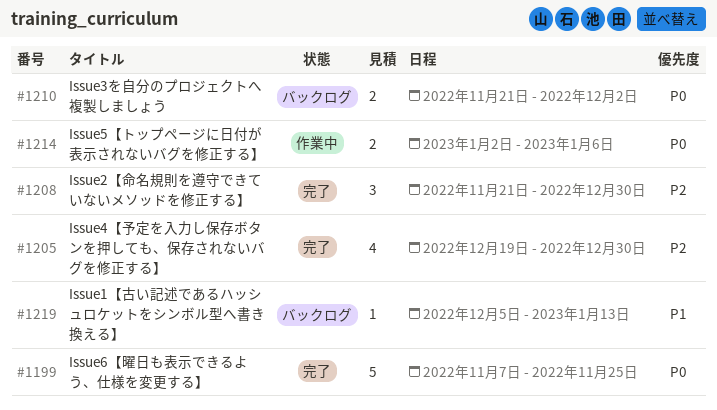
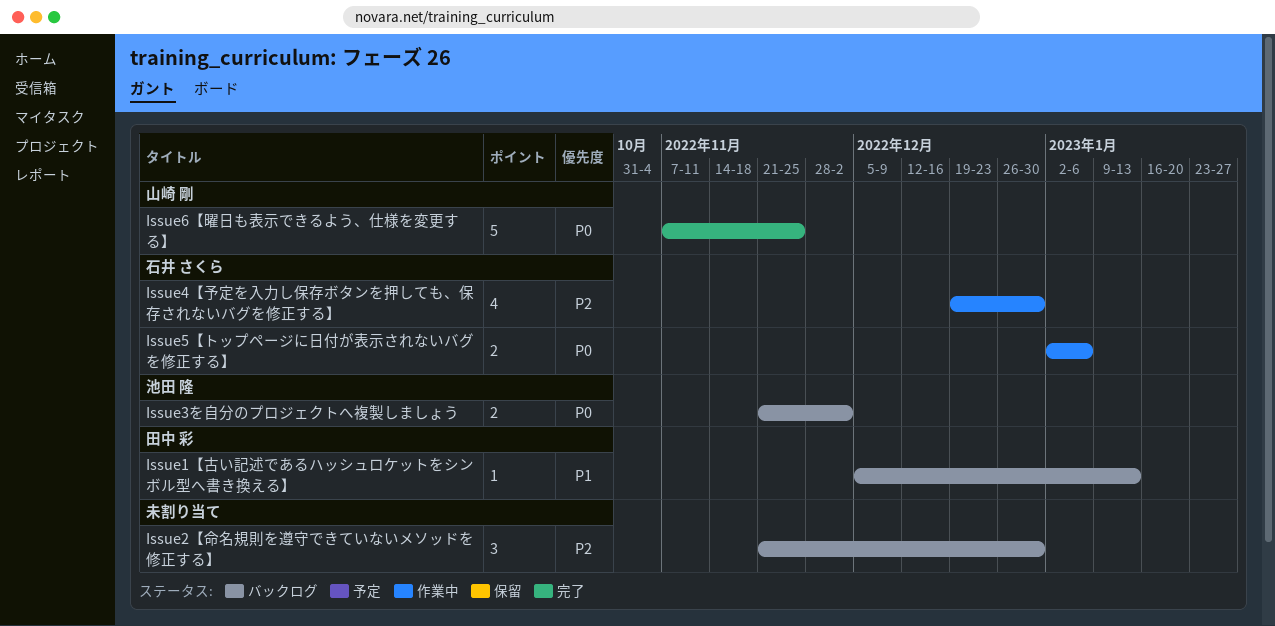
Issue2【命名規則を遵守できていないメソッドを修正する】, status: 完了 -> バックログ
Issue4【予定を入力し保存ボタンを押しても、保存されないバグを修正する】, status: 完了 -> 作業中

